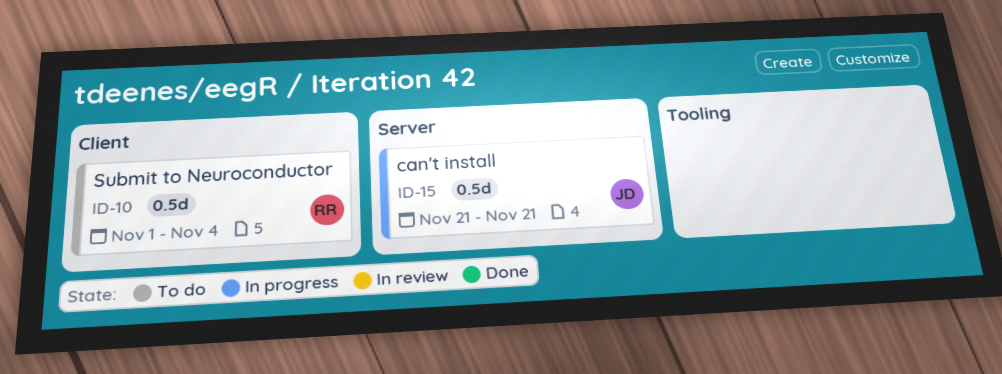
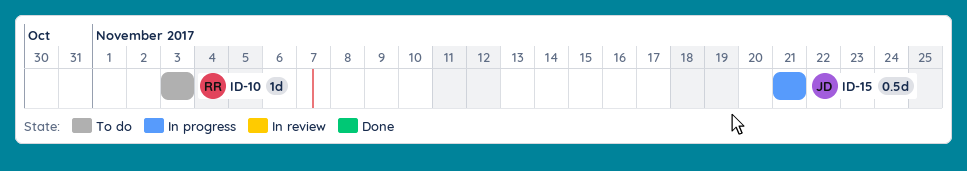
ID-10, estimate: 0.5d -> 1d
ID-10, start: Nov 1 -> Nov 3
ID-10, due: Nov 4 -> Nov 3

